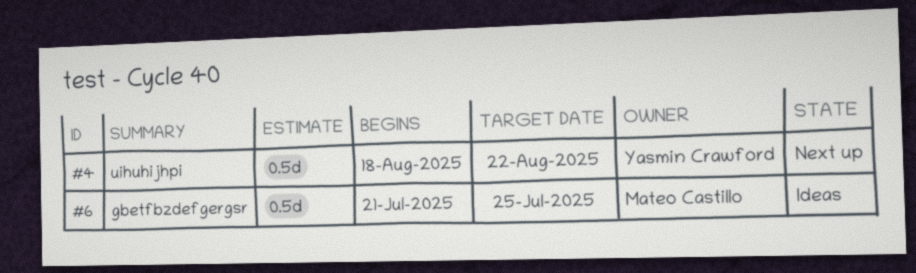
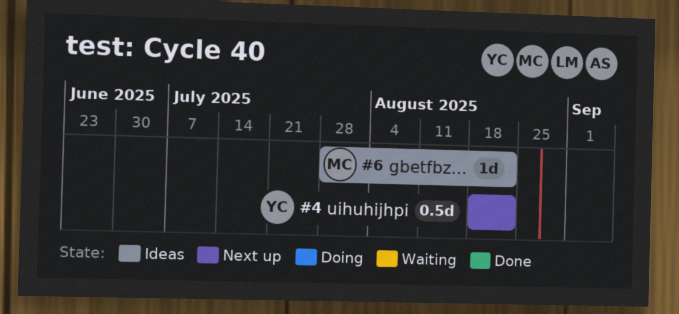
#6, estimate: 0.5d -> 1d
#6, start: Jul 21 -> Jul 28
#6, due: Jul 25 -> Aug 22

